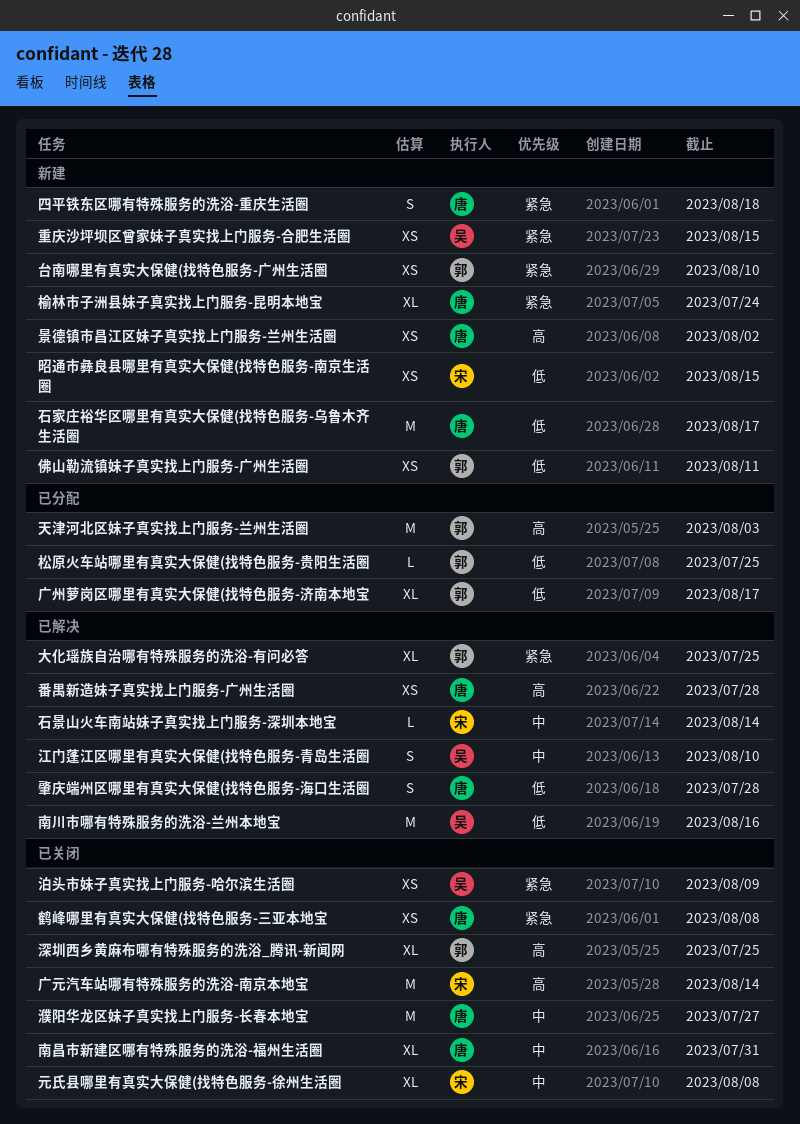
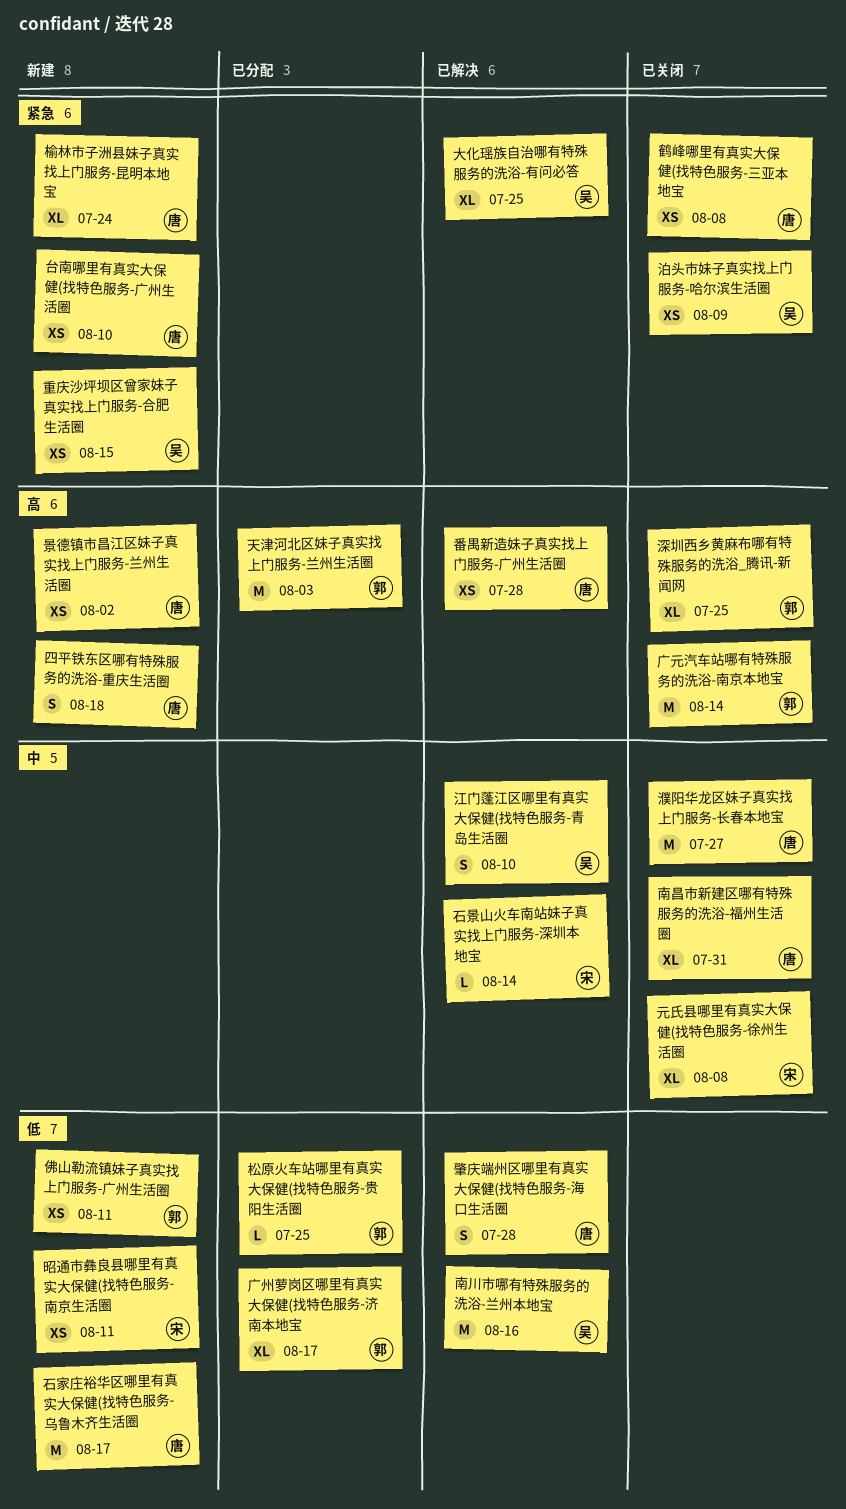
台南哪里有真实大保健(找特色服务-广州生活圈, owner: 郭 -> 唐
四平铁东区哪有特殊服务的洗浴-重庆生活圈, priority: 紧急 -> 高
大化瑶族自治哪有特殊服务的洗浴-有问必答, owner: 郭 -> 吴
广元汽车站哪有特殊服务的洗浴-南京本地宝, owner: 宋 -> 郭
昭通市彝良县哪里有真实大保健(找特色服务-南京生活圈, due: Aug 15 -> Aug 11

